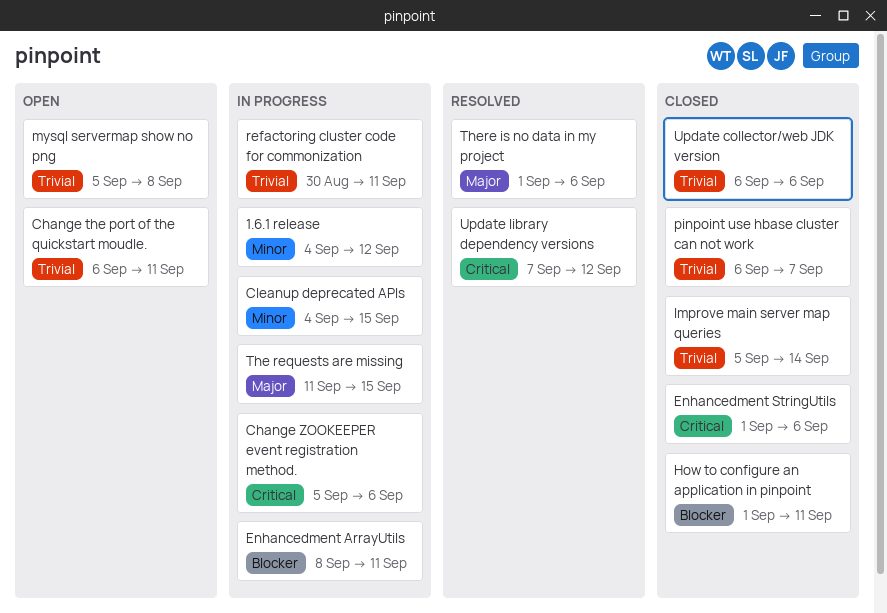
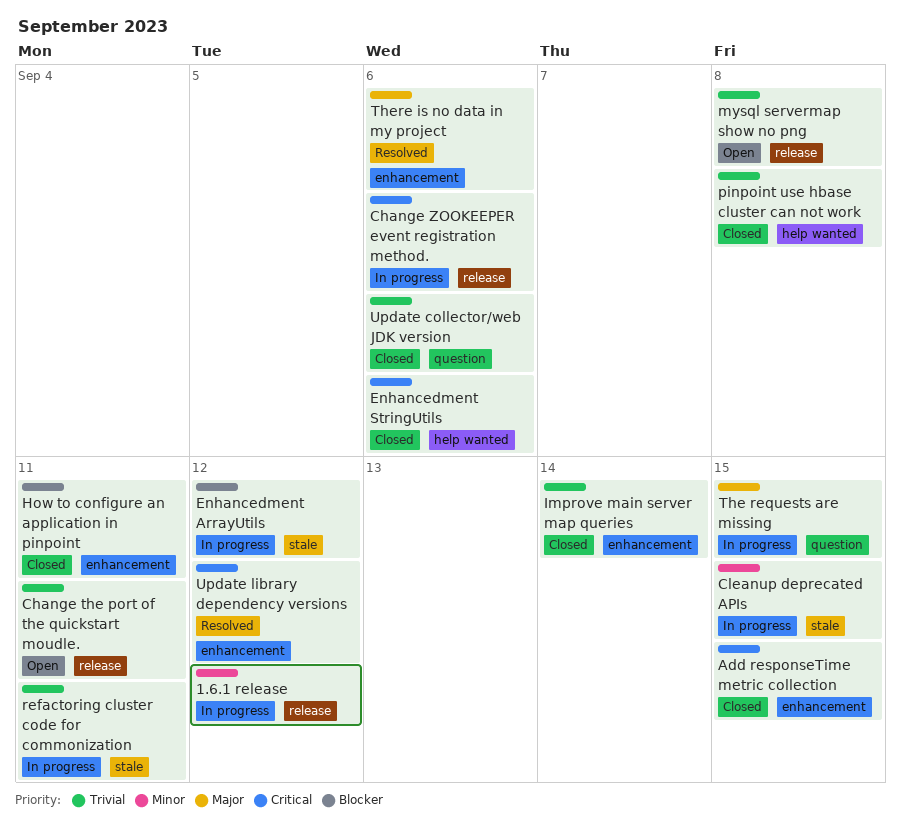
Add responseTime metric collection: none -> present
Enhancedment ArrayUtils, due: Sep 11 -> Sep 12
pinpoint use hbase cluster can not work, due: Sep 7 -> Sep 8

